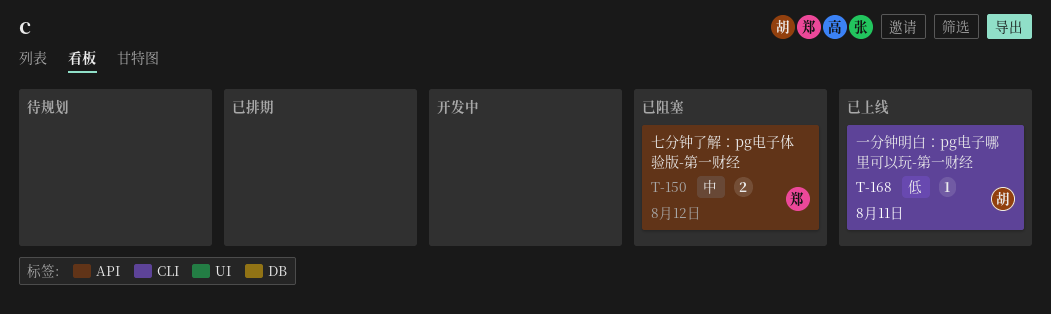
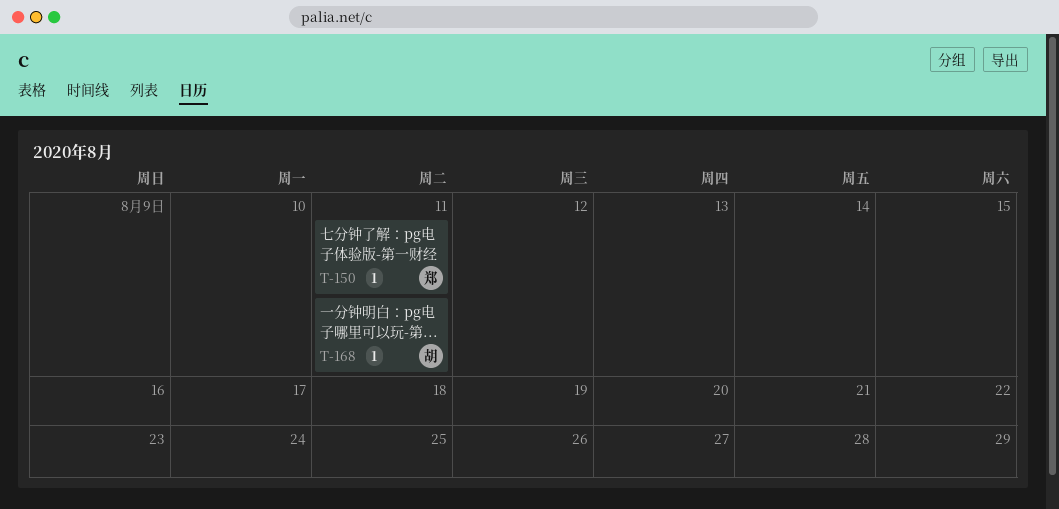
T-150, estimate: 2 -> 1
T-150, due: Aug 12 -> Aug 11

